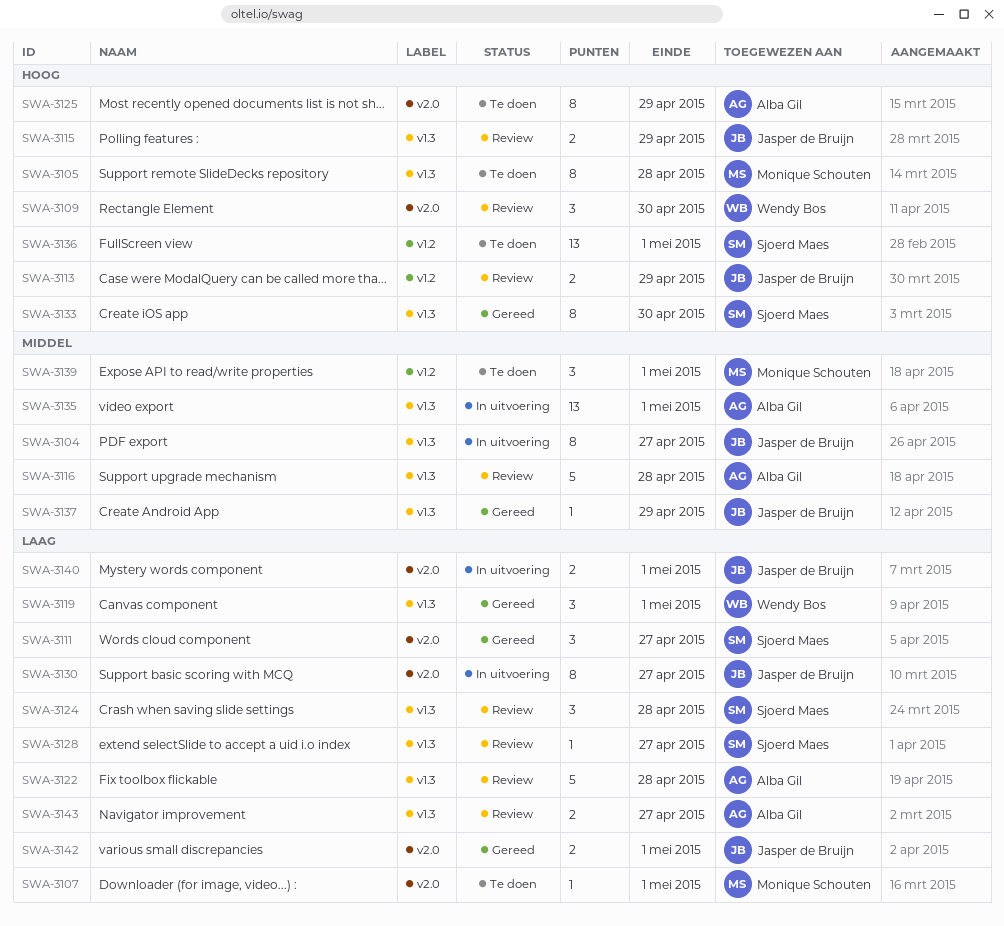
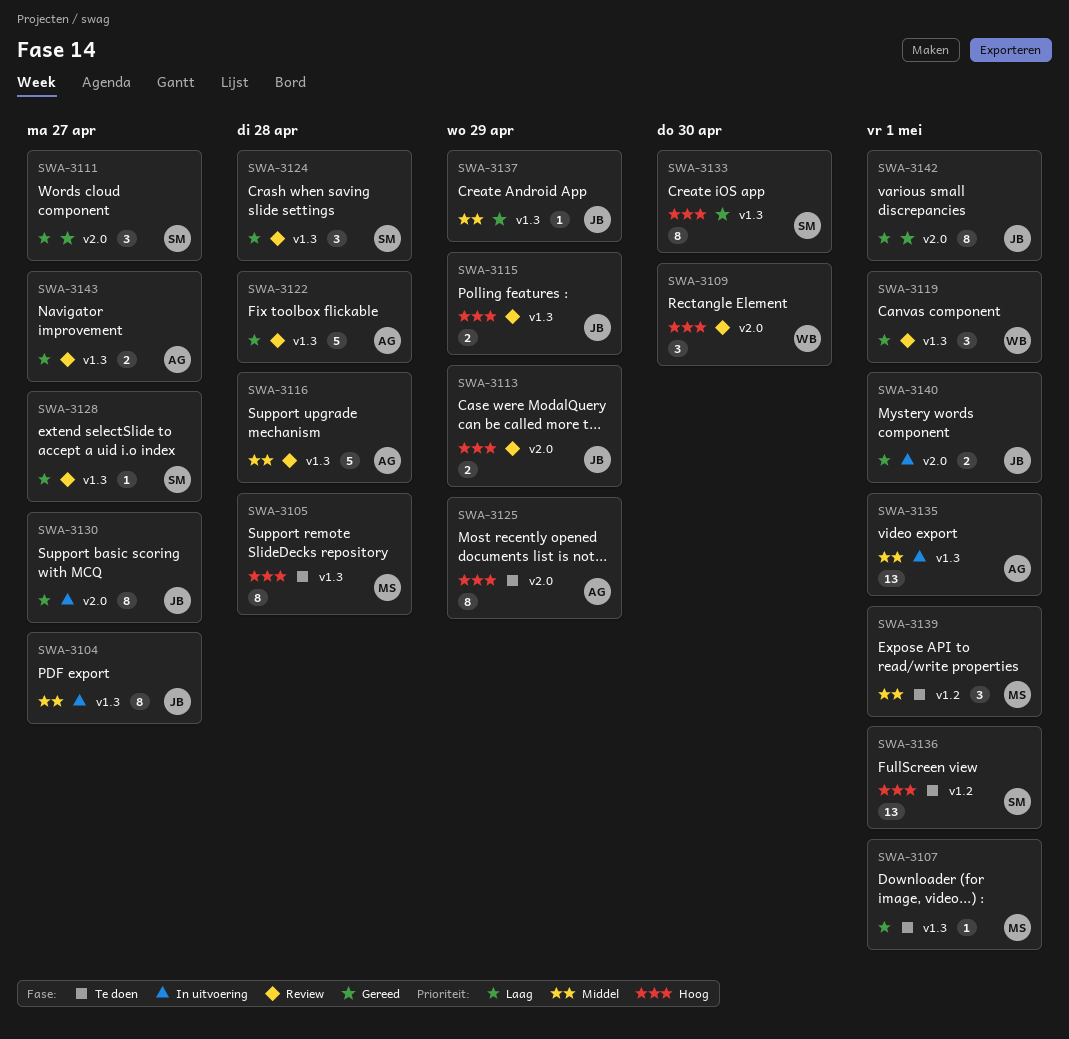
SWA-3107, label: v2.0 -> v1.3
SWA-3113, label: v1.2 -> v2.0
SWA-3119, status: Gereed -> Review
SWA-3142, estimate: 2 -> 8

